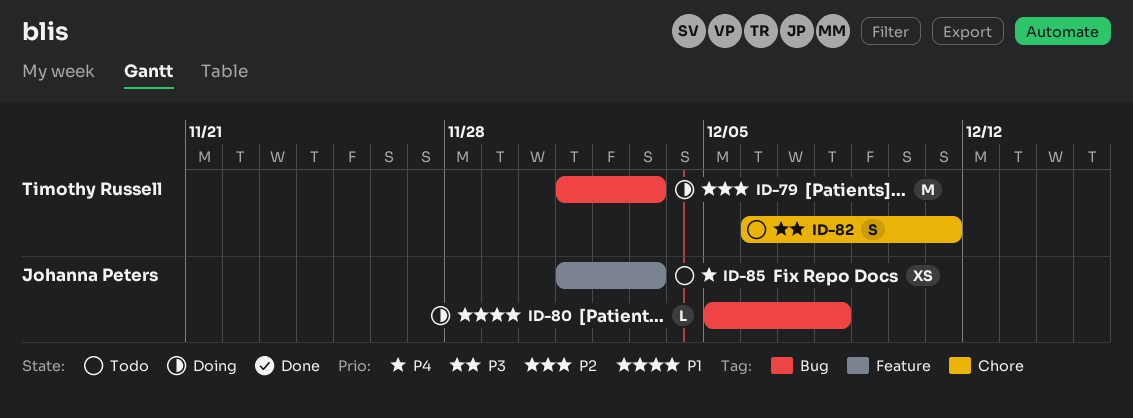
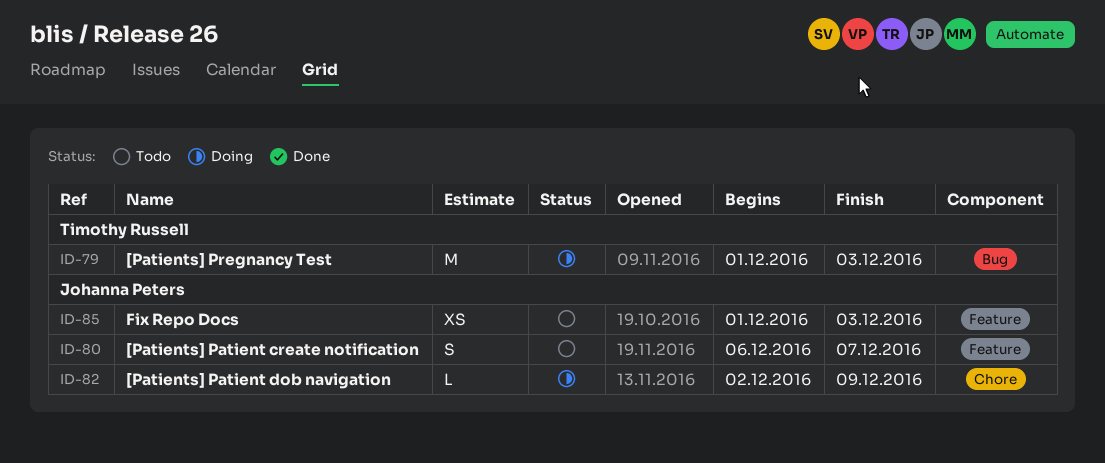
ID-80, status: Doing -> Todo
ID-80, label: Bug -> Feature
ID-80, estimate: L -> S
ID-80, start: Dec 5 -> Dec 6
ID-80, due: Dec 8 -> Dec 7
ID-82, status: Todo -> Doing
ID-82, owner: Timothy Russell -> Johanna Peters
ID-82, estimate: S -> L
ID-82, start: Dec 6 -> Dec 2
ID-82, due: Dec 11 -> Dec 9

